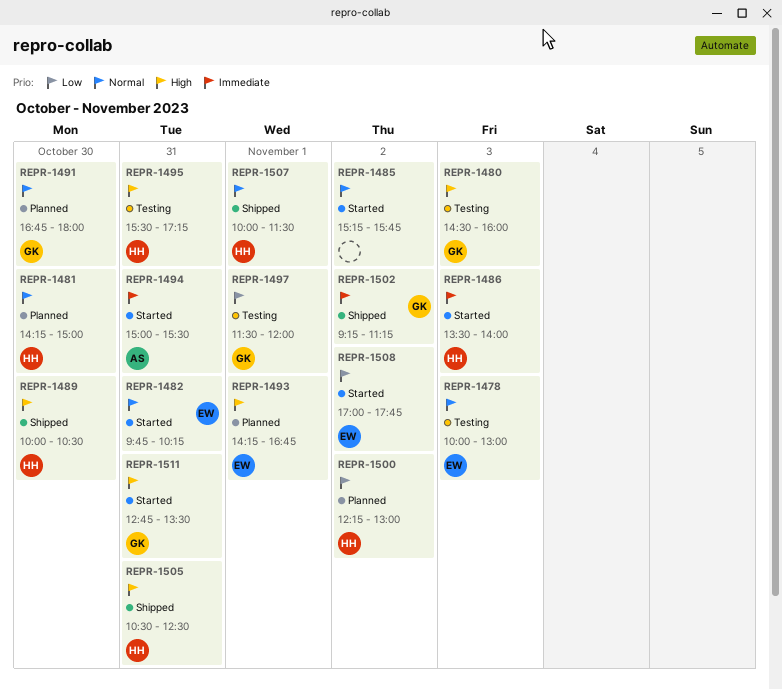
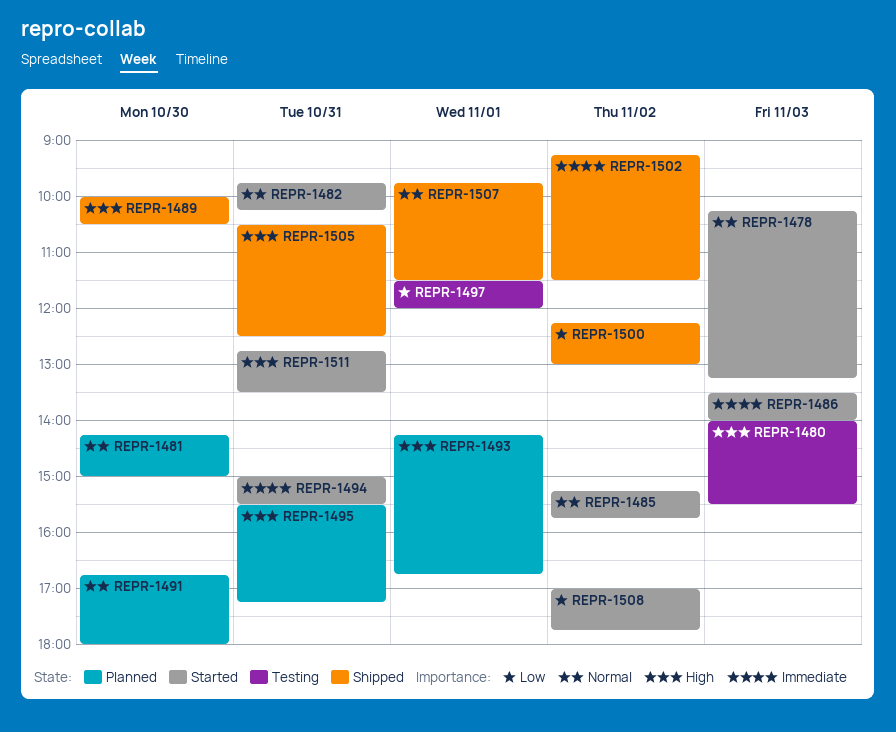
REPR-1478, status: Testing -> Started
REPR-1478, begins: 10:00 -> 10:15
REPR-1478, ends: 13:00 -> 13:15
REPR-1480, begins: 14:30 -> 14:00
REPR-1480, ends: 16:00 -> 15:30
REPR-1495, status: Testing -> Planned
REPR-1500, status: Planned -> Shipped
REPR-1502, ends: 11:15 -> 11:30
REPR-1507, begins: 10:00 -> 09:45

